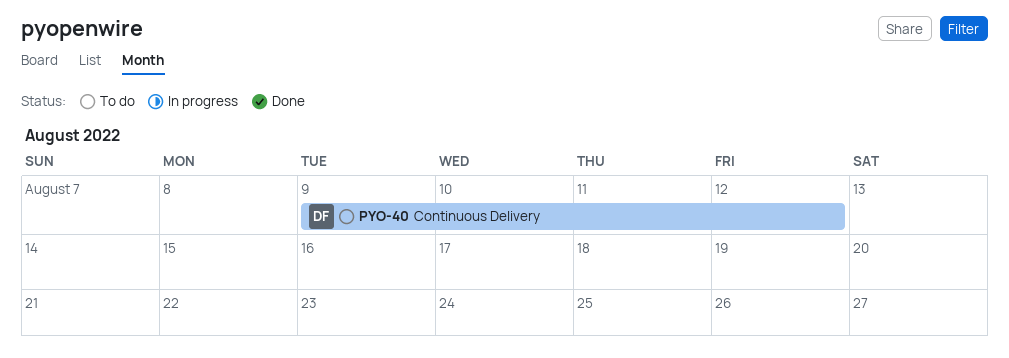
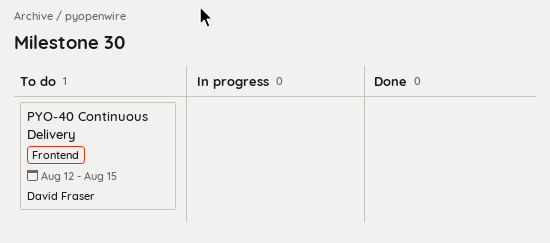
PYO-40, start: Aug 9 -> Aug 12
PYO-40, due: Aug 12 -> Aug 15

